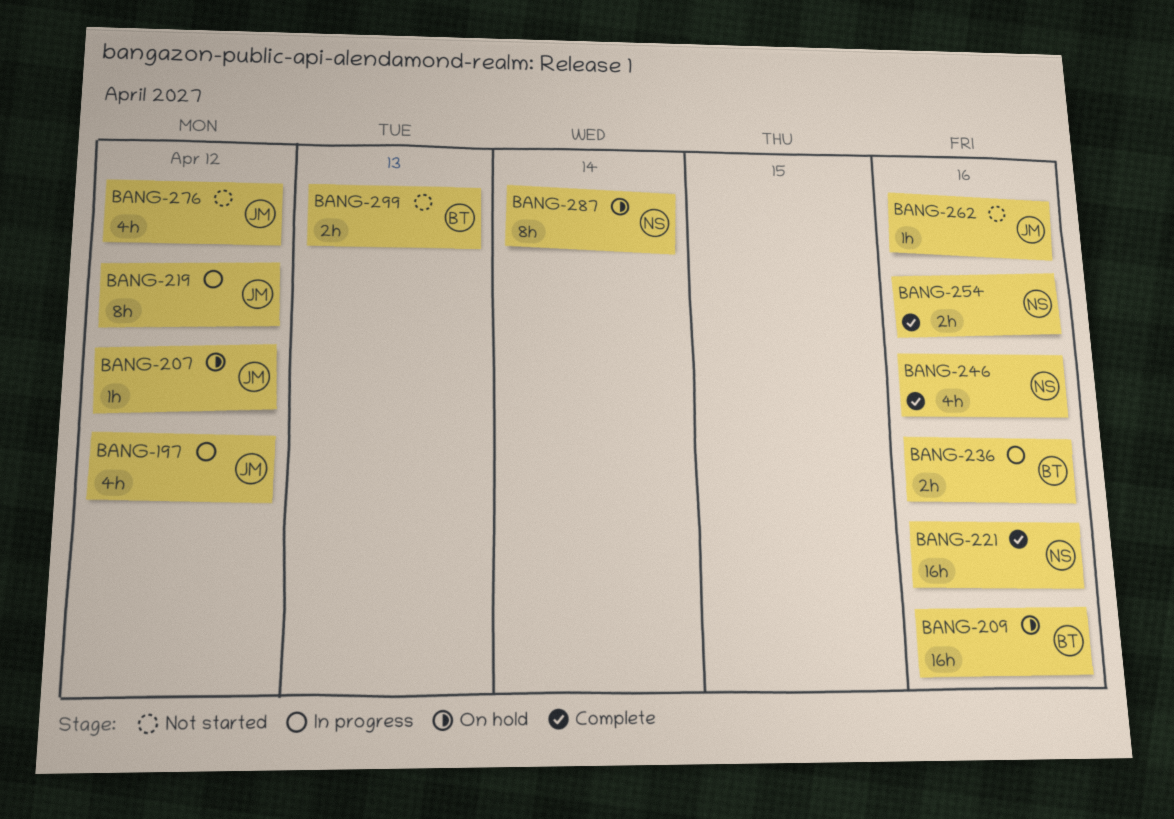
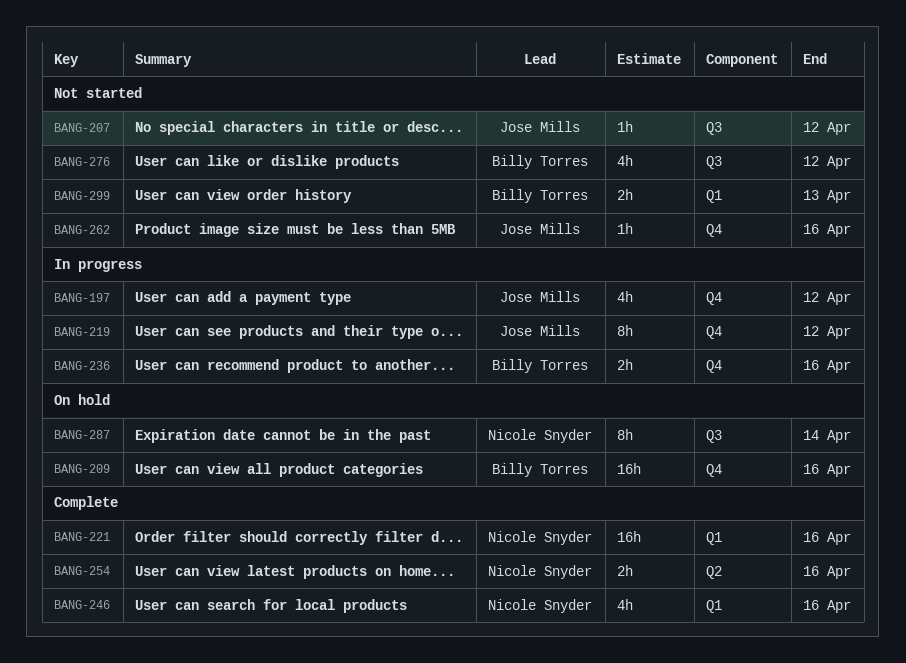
BANG-207, status: On hold -> Not started
BANG-276, owner: Jose Mills -> Billy Torres

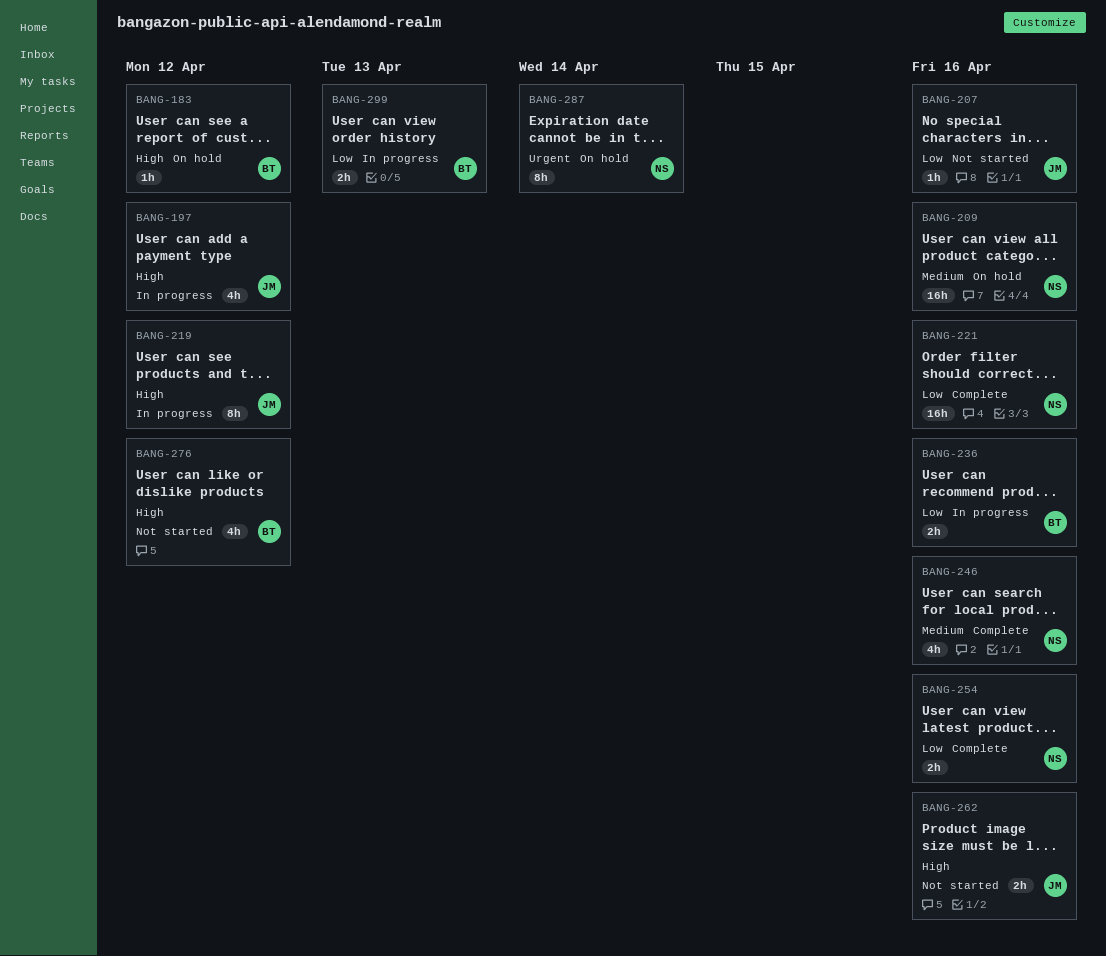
BANG-183: none -> present
BANG-207, due: Apr 12 -> Apr 16
BANG-209, owner: Billy Torres -> Nicole Snyder
BANG-262, estimate: 1h -> 2h
BANG-299, status: Not started -> In progress

